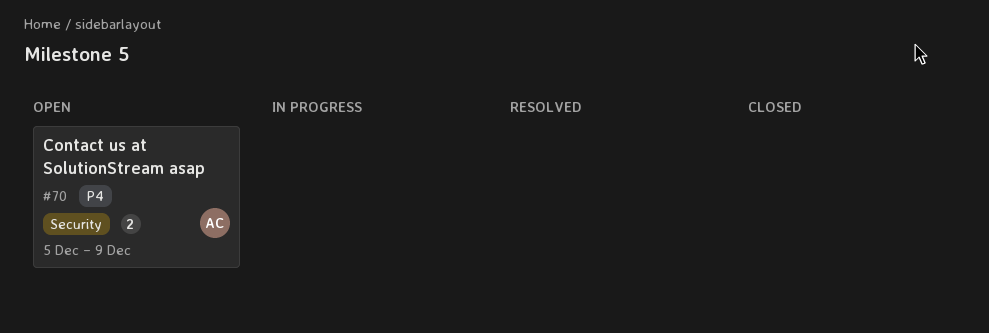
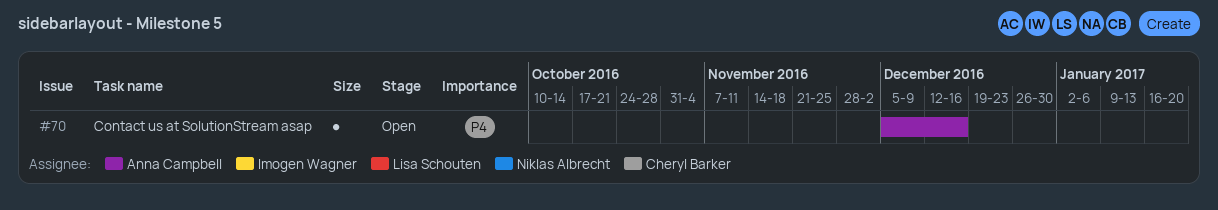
#70, estimate: 2 -> 1
#70, due: Dec 9 -> Dec 16

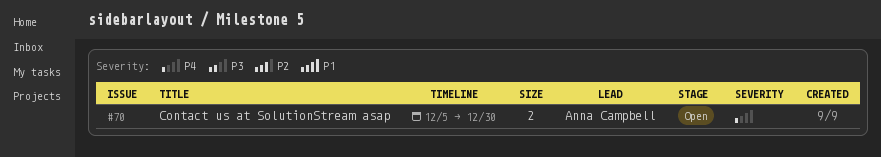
#70, estimate: 1 -> 2
#70, due: Dec 16 -> Dec 30

